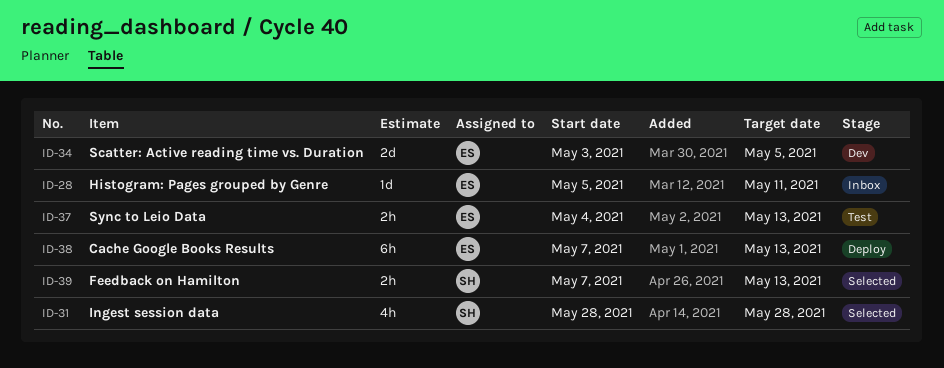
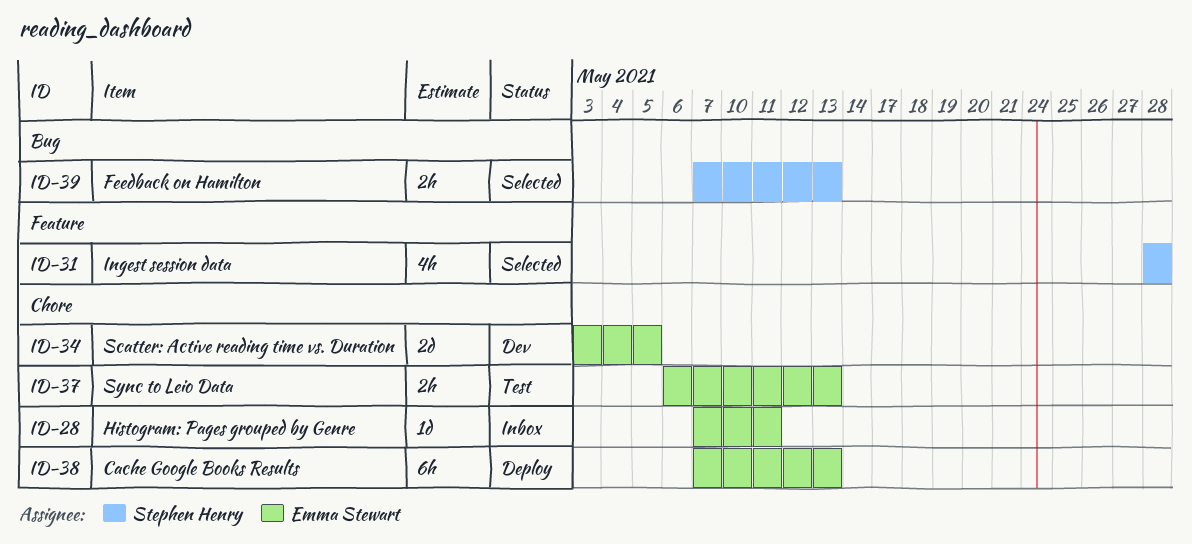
ID-28, start: May 5 -> May 7
ID-37, start: May 4 -> May 6

